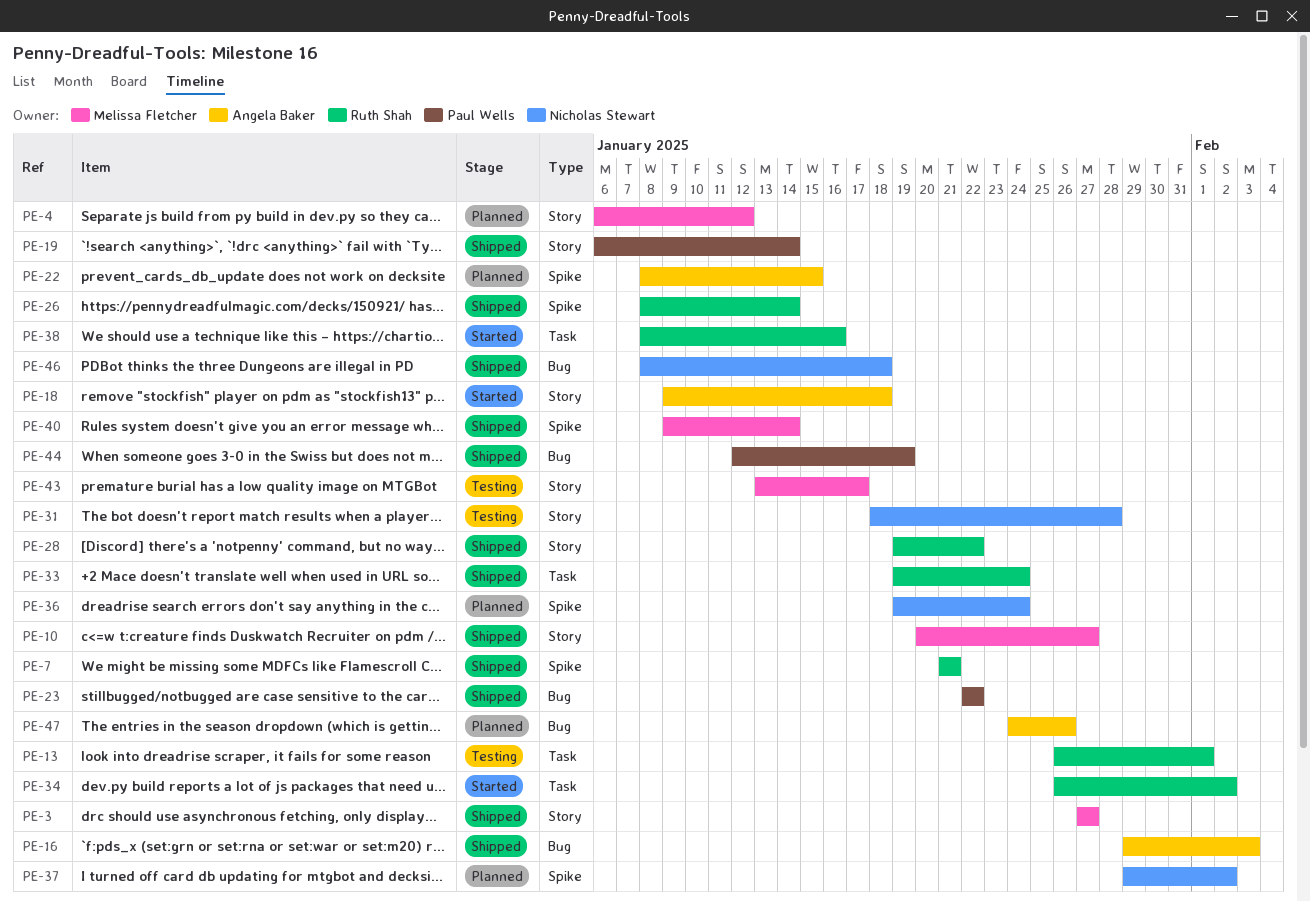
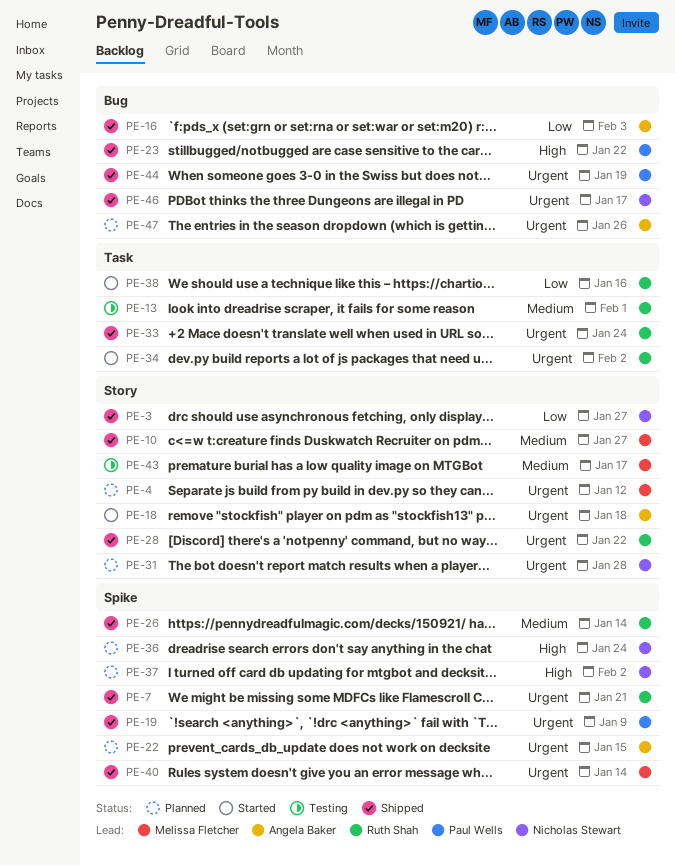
PE-3, owner: Melissa Fletcher -> Nicholas Stewart
PE-19, label: Story -> Spike
PE-19, due: Jan 14 -> Jan 9
PE-31, status: Testing -> Planned
PE-46, due: Jan 18 -> Jan 17

